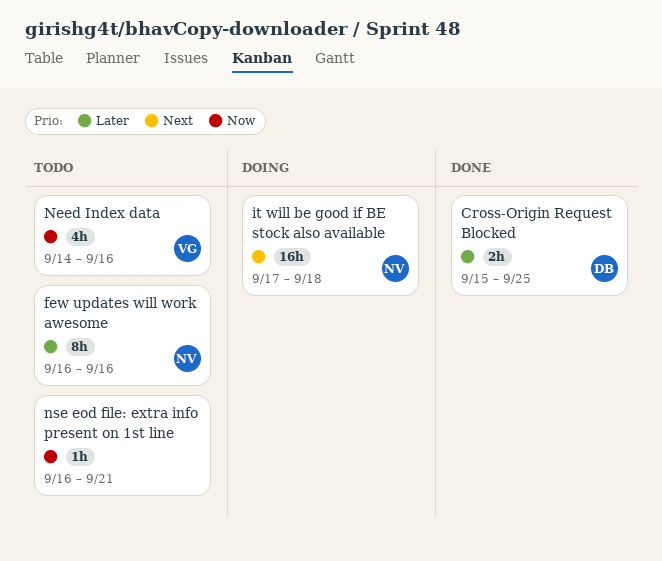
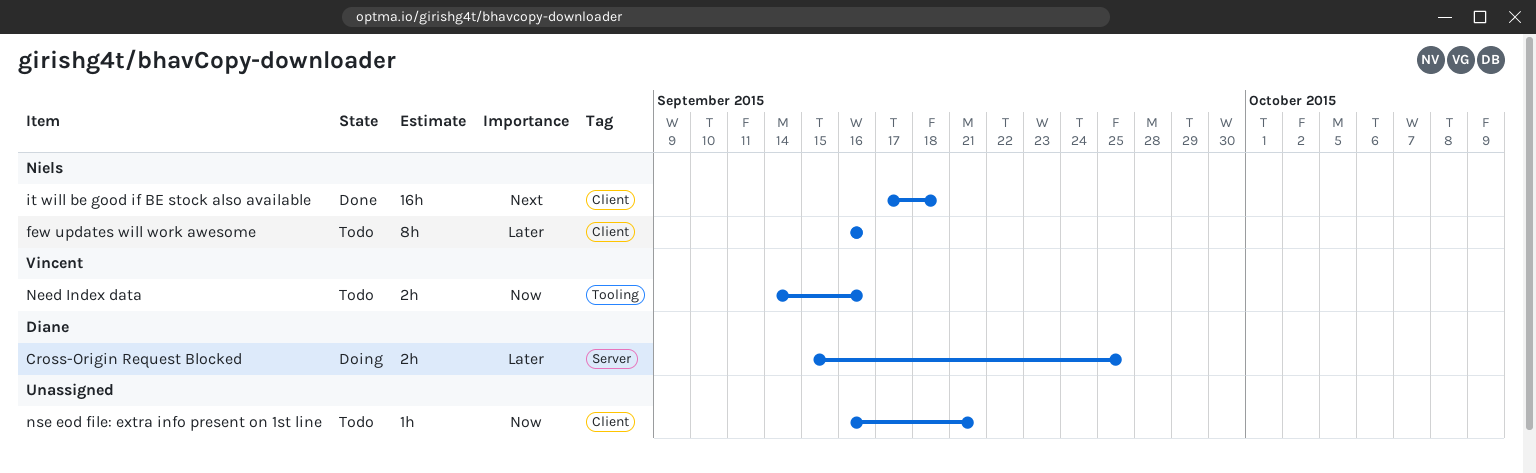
Cross-Origin Request Blocked, status: Done -> Doing
it will be good if BE stock also available, status: Doing -> Done
Need Index data, estimate: 4h -> 2h

